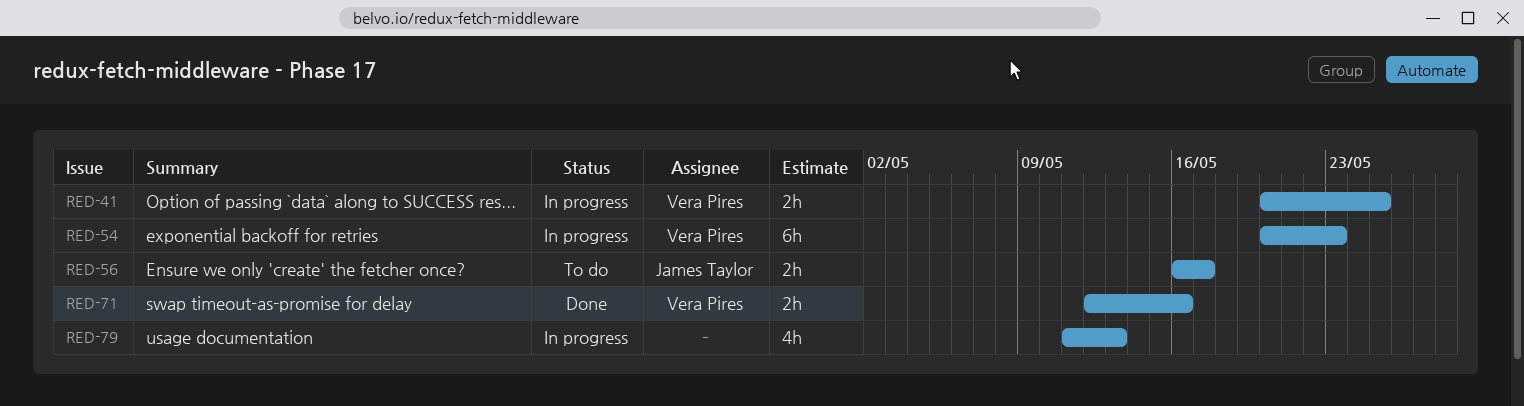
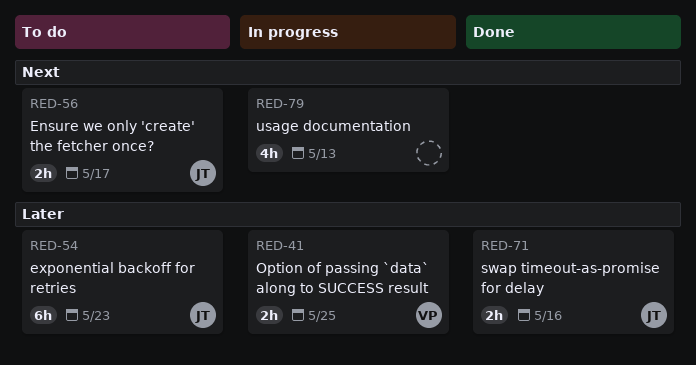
RED-54, status: In progress -> To do
RED-54, owner: Vera Pires -> James Taylor
RED-71, owner: Vera Pires -> James Taylor

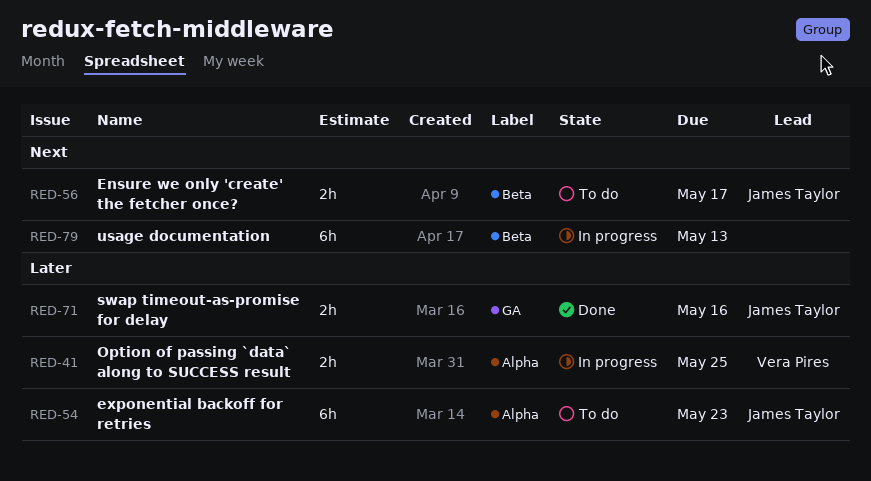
RED-79, estimate: 4h -> 6h

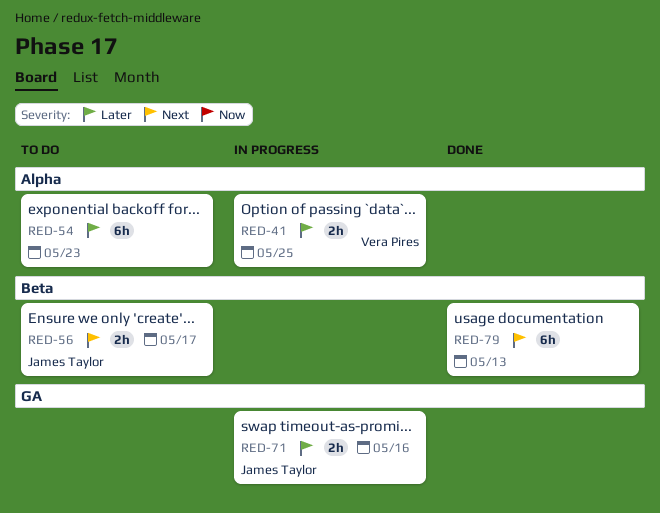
RED-54, owner: James Taylor -> none
RED-71, status: Done -> In progress
RED-79, status: In progress -> Done

